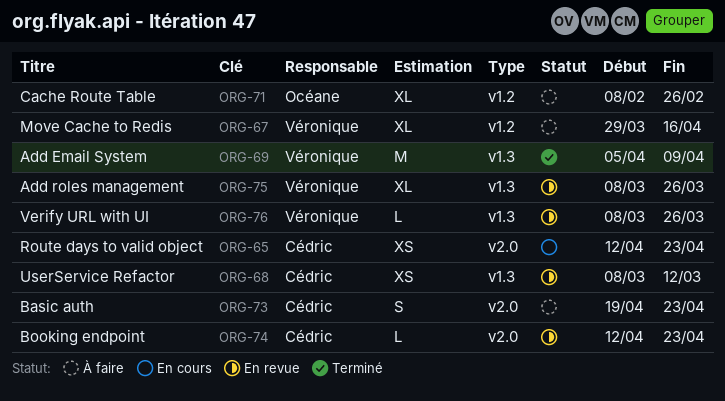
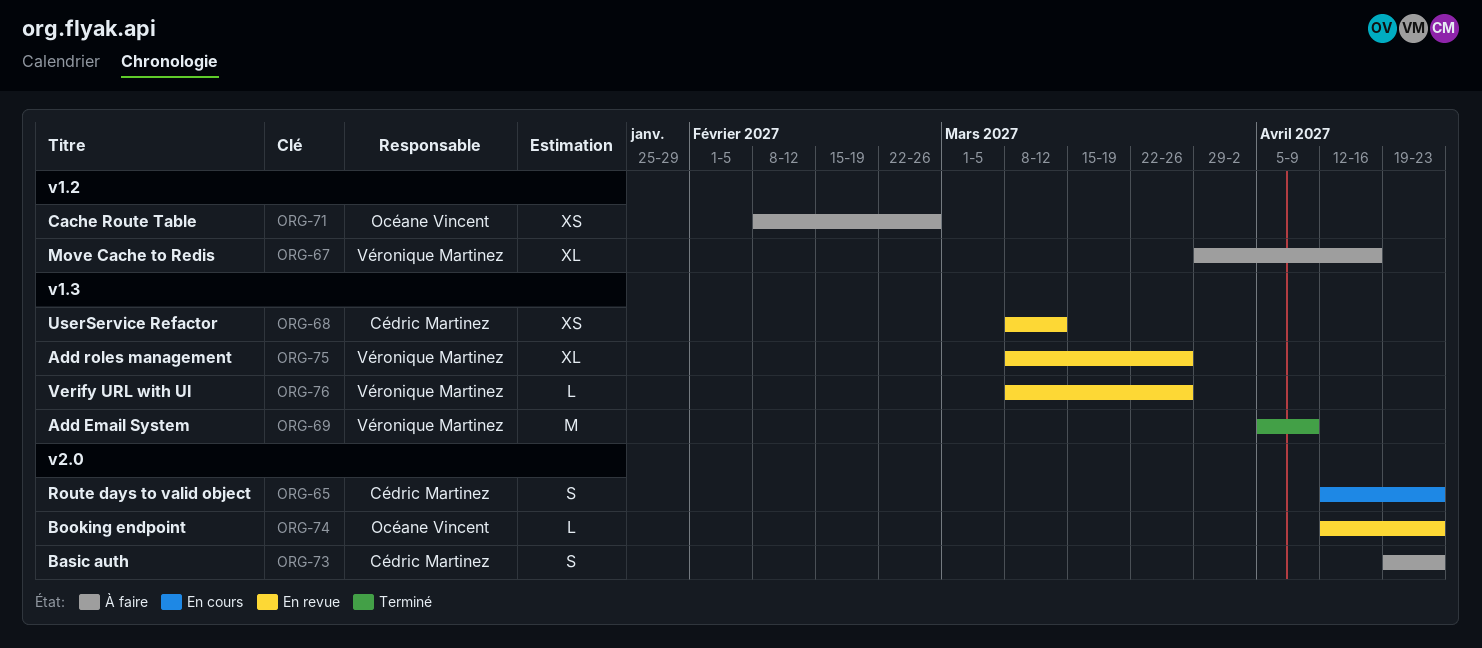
ORG-65, estimate: XS -> S
ORG-71, estimate: XL -> XS
ORG-74, owner: Cédric Martinez -> Océane Vincent

